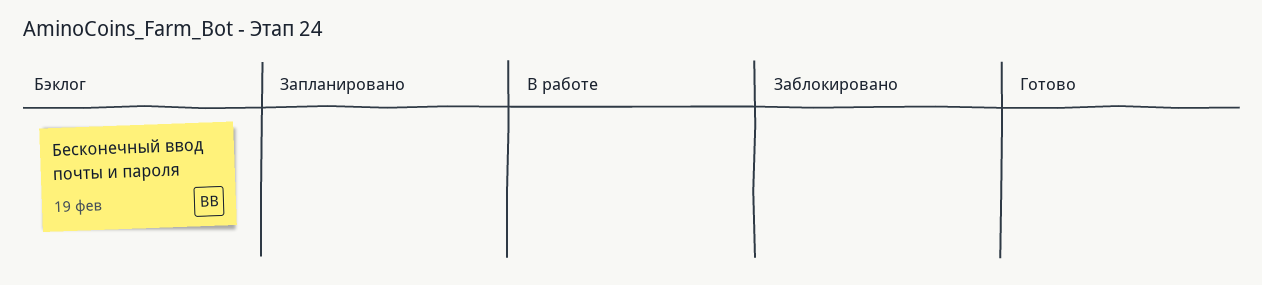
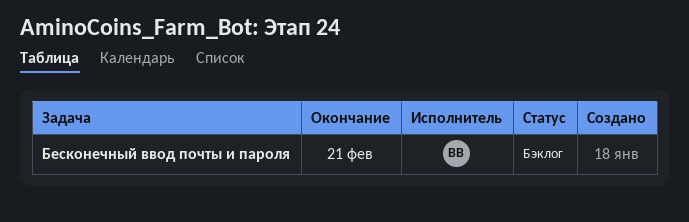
Бесконечный ввод почты и пароля, due: Feb 19 -> Feb 21

